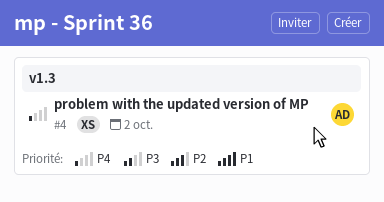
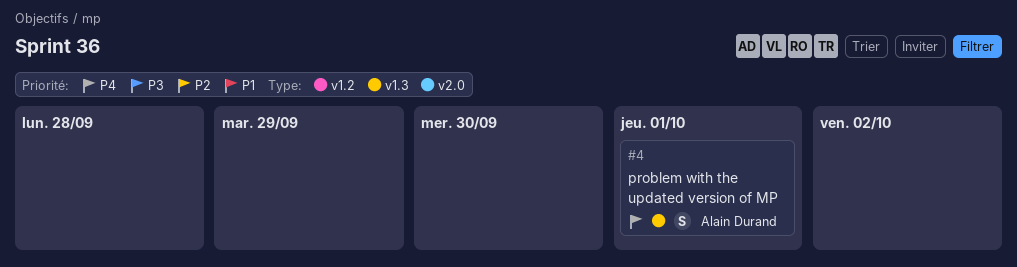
#4, estimate: XS -> S
#4, due: Oct 2 -> Oct 1

